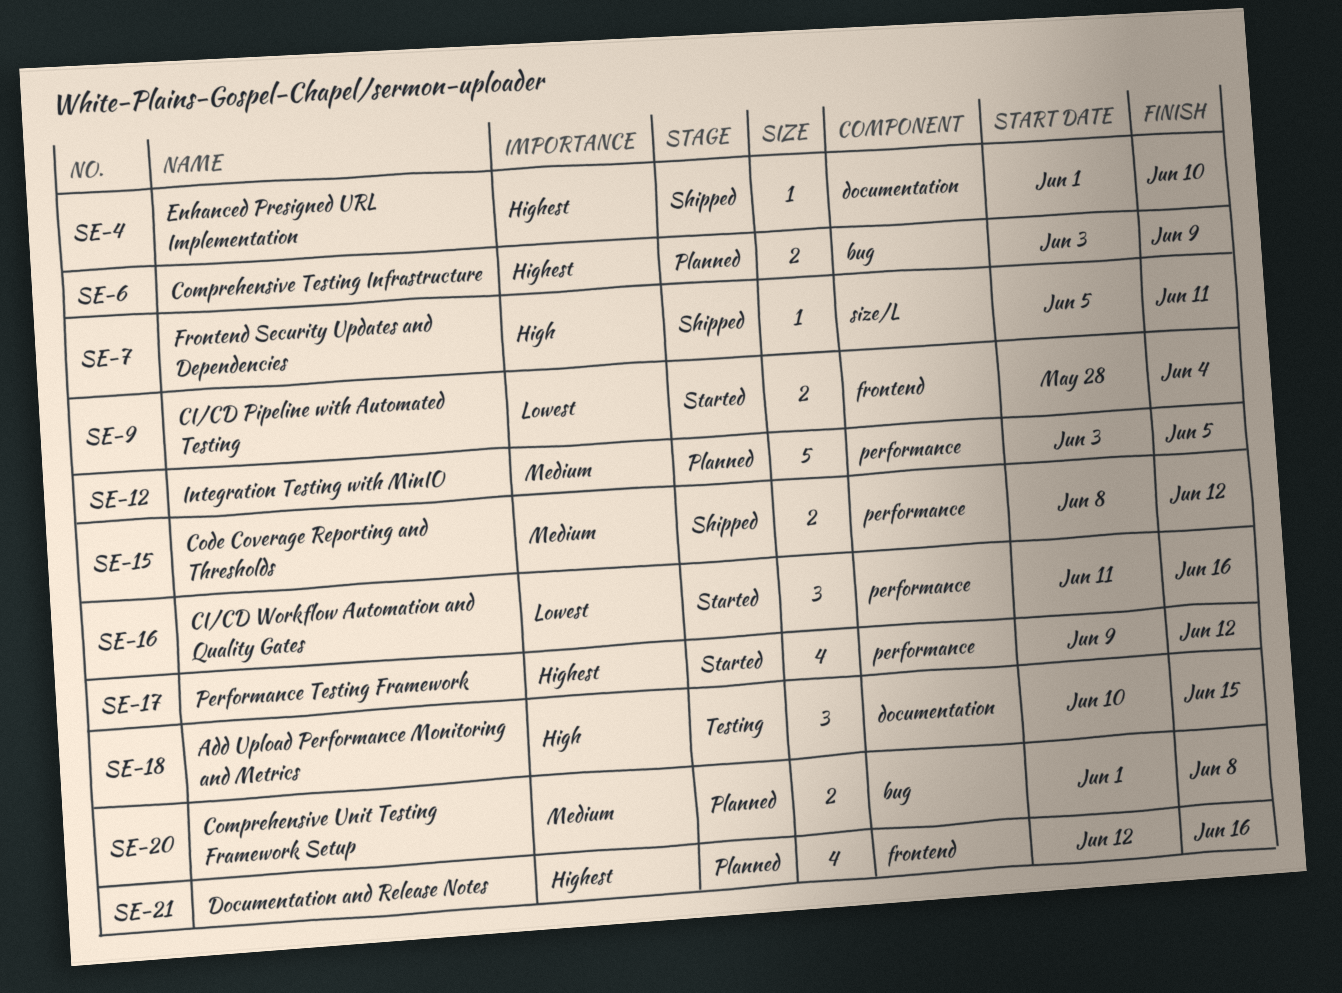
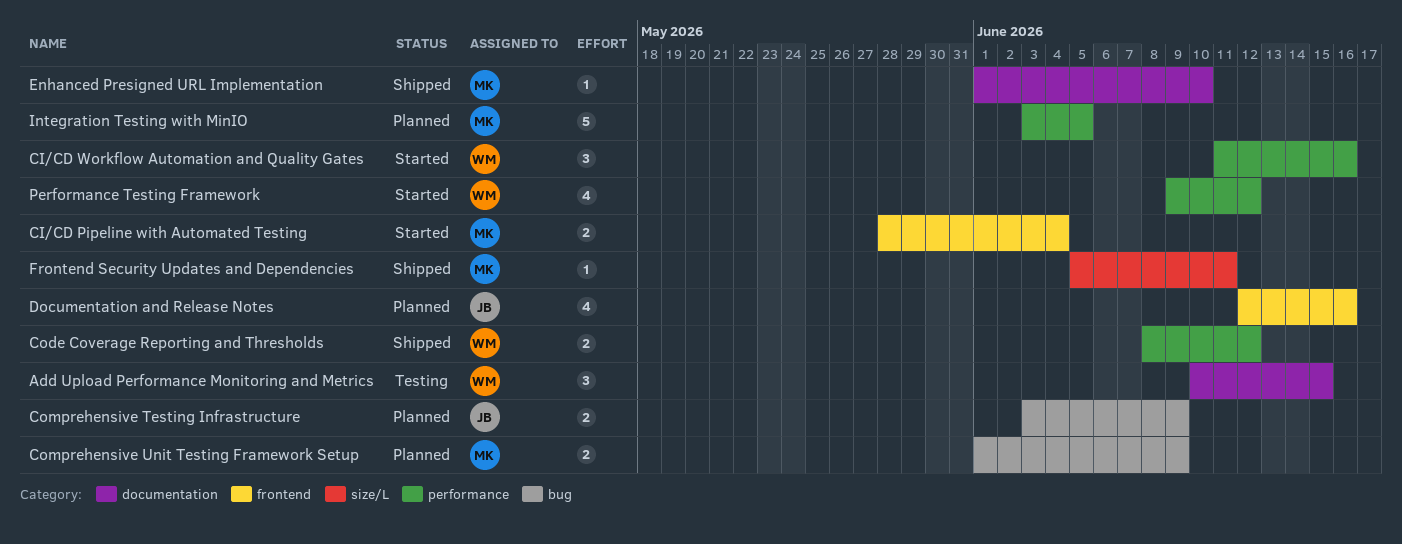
Comprehensive Unit Testing Framework Setup, due: Jun 8 -> Jun 9

